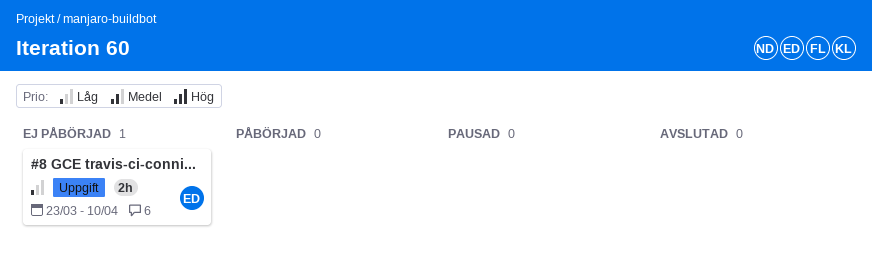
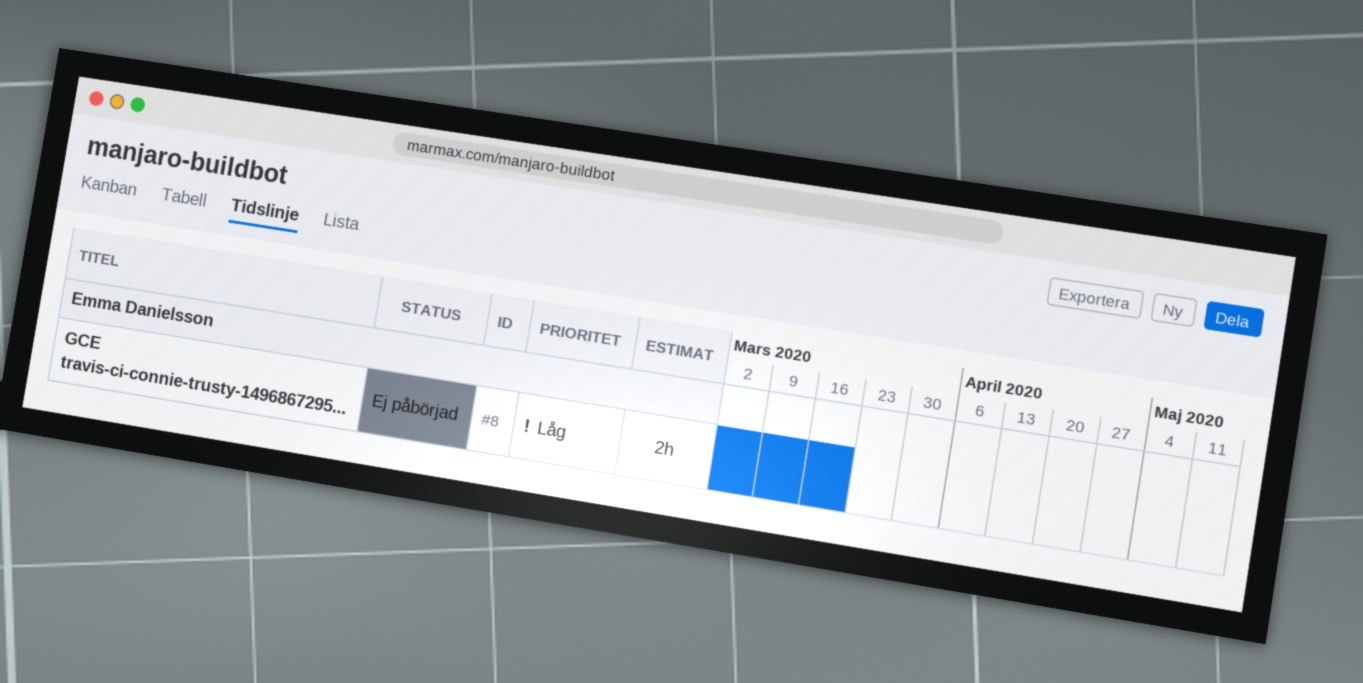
#8, start: Mar 23 -> Mar 2
#8, due: Apr 10 -> Mar 20

